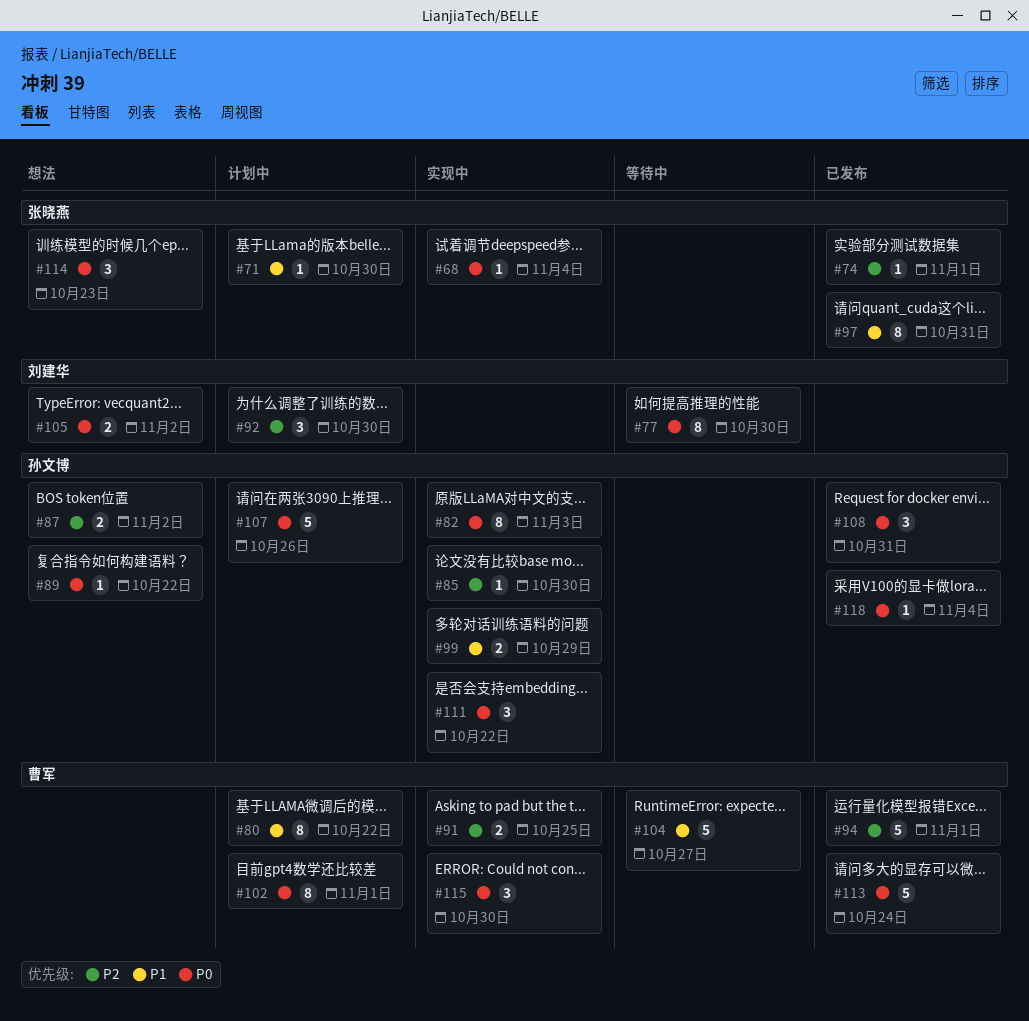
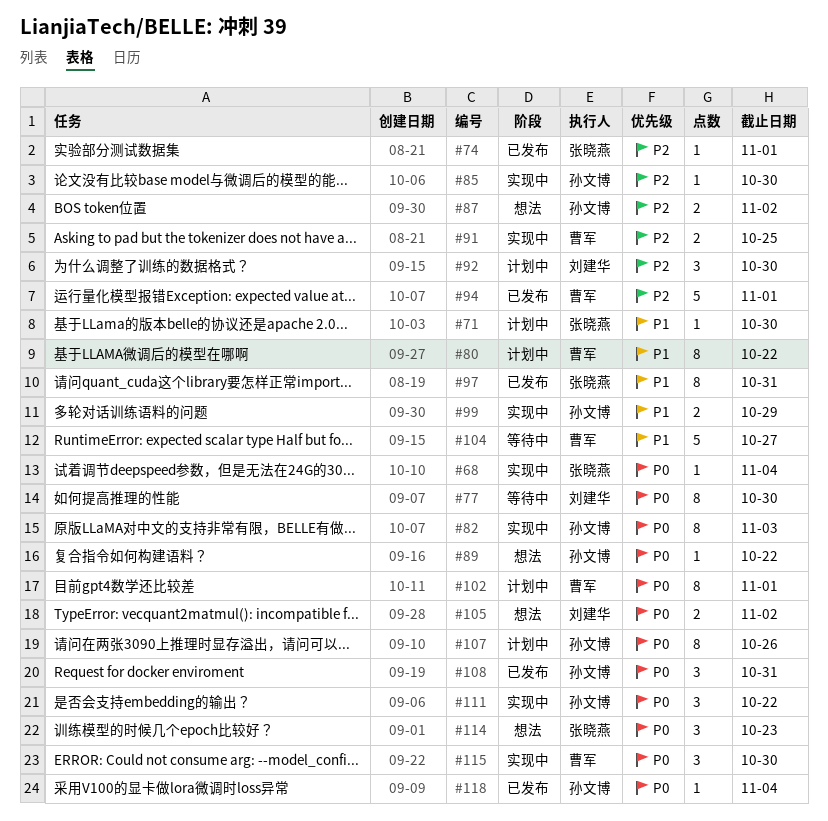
#107, estimate: 5 -> 8
#113: present -> none

